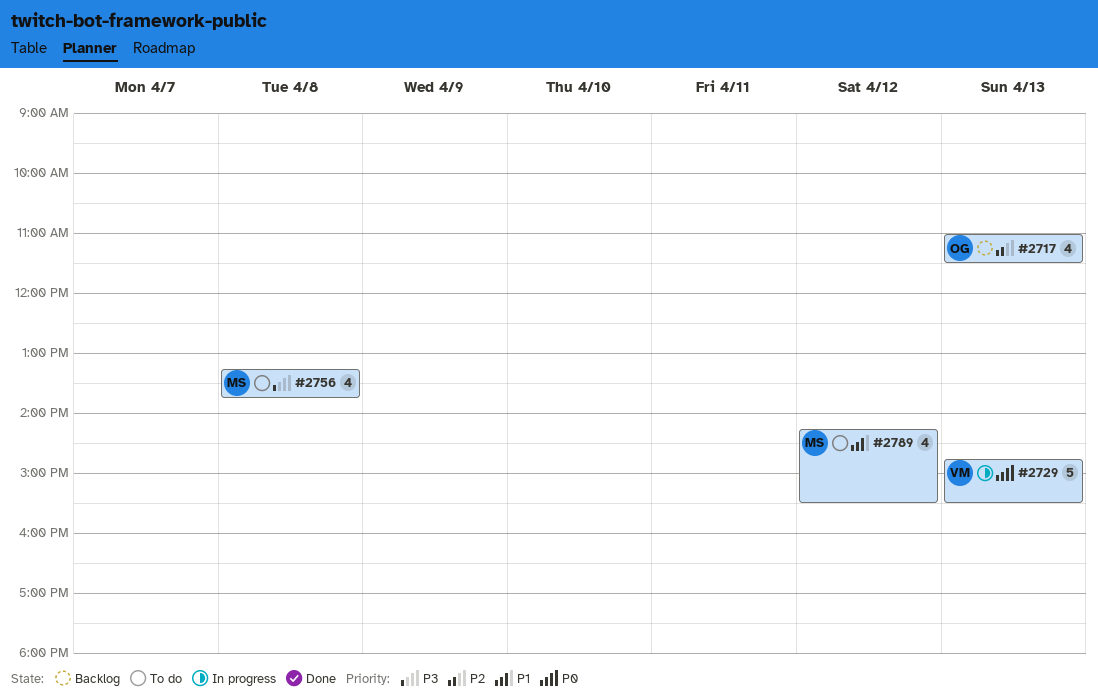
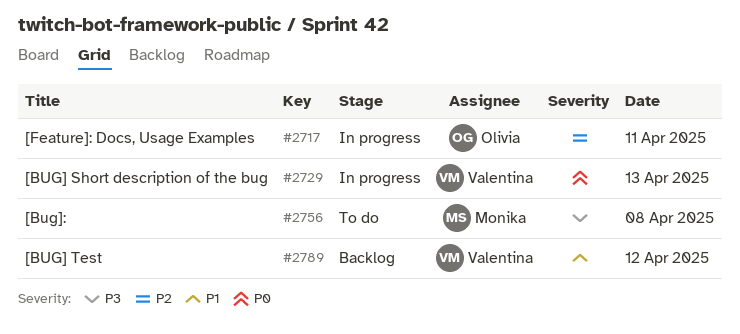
#2717, status: Backlog -> In progress
#2717, day: Apr 13 -> Apr 11
#2789, status: To do -> Backlog
#2789, owner: Monika -> Valentina

